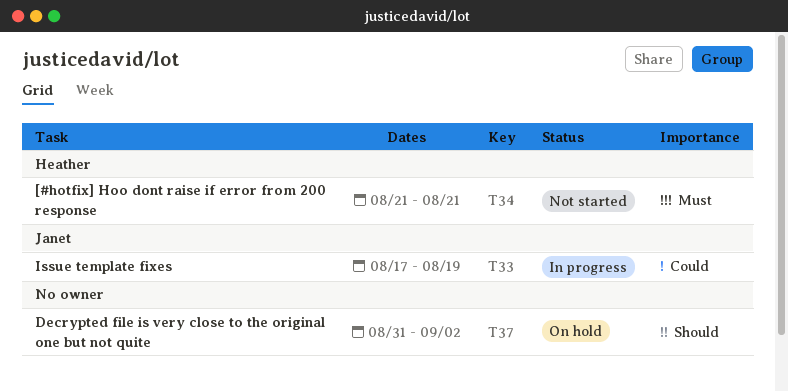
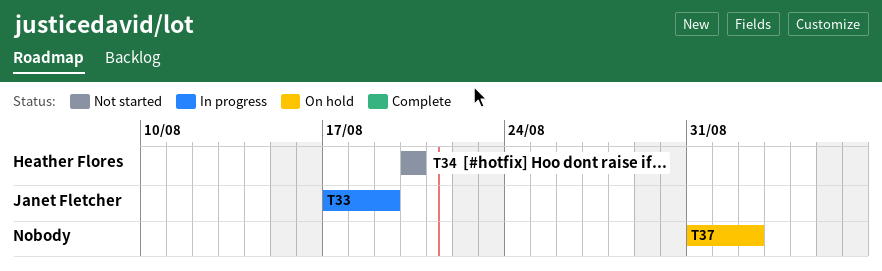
T34, start: Aug 21 -> Aug 20
T34, due: Aug 21 -> Aug 20

